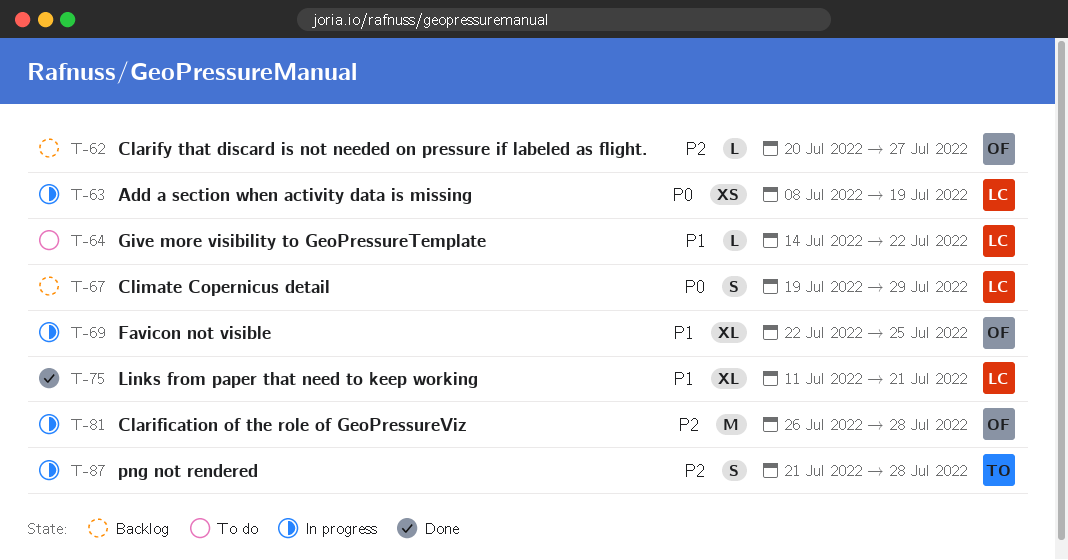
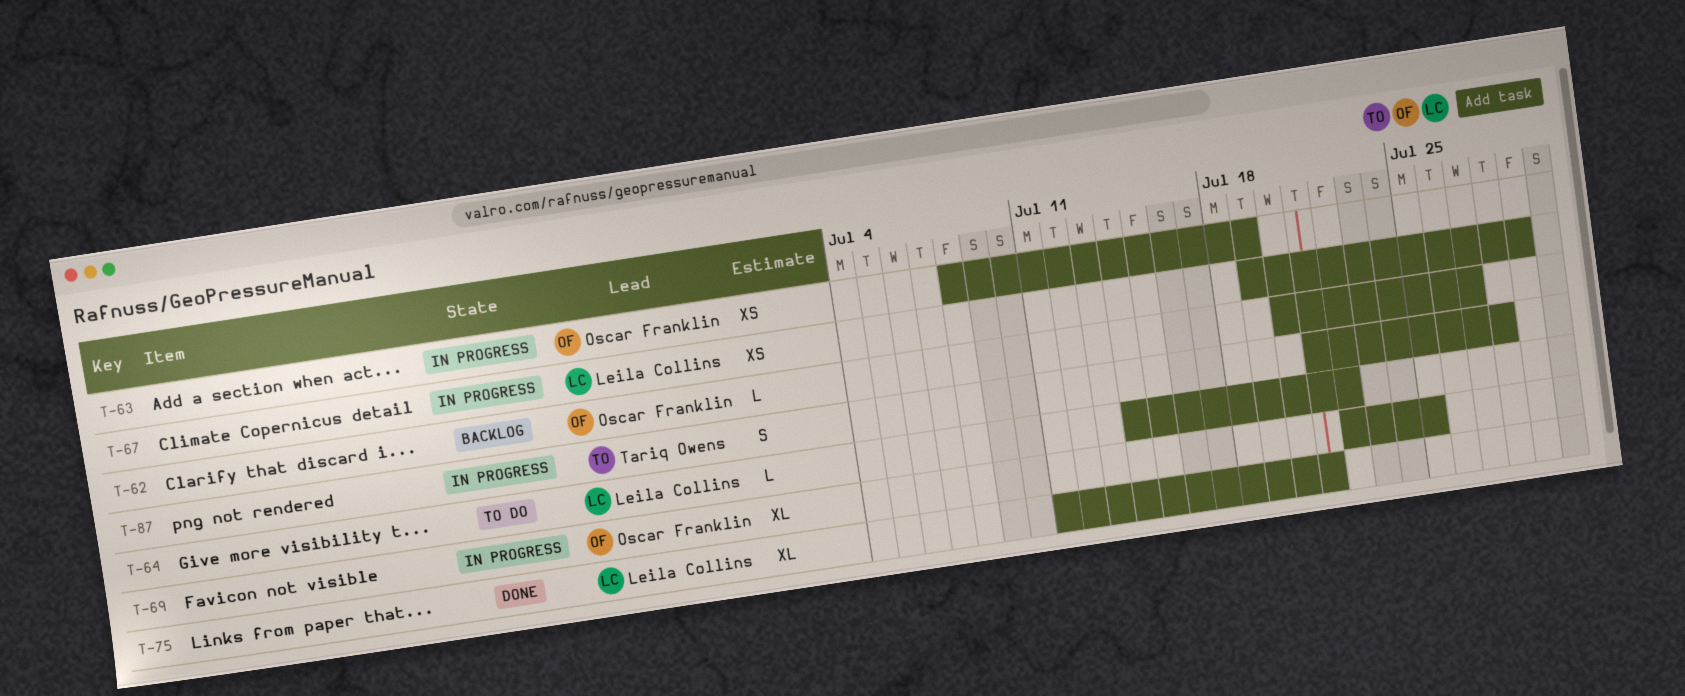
T-63, owner: Leila Collins -> Oscar Franklin
T-67, status: Backlog -> In progress
T-67, estimate: S -> XS
T-81: present -> none

